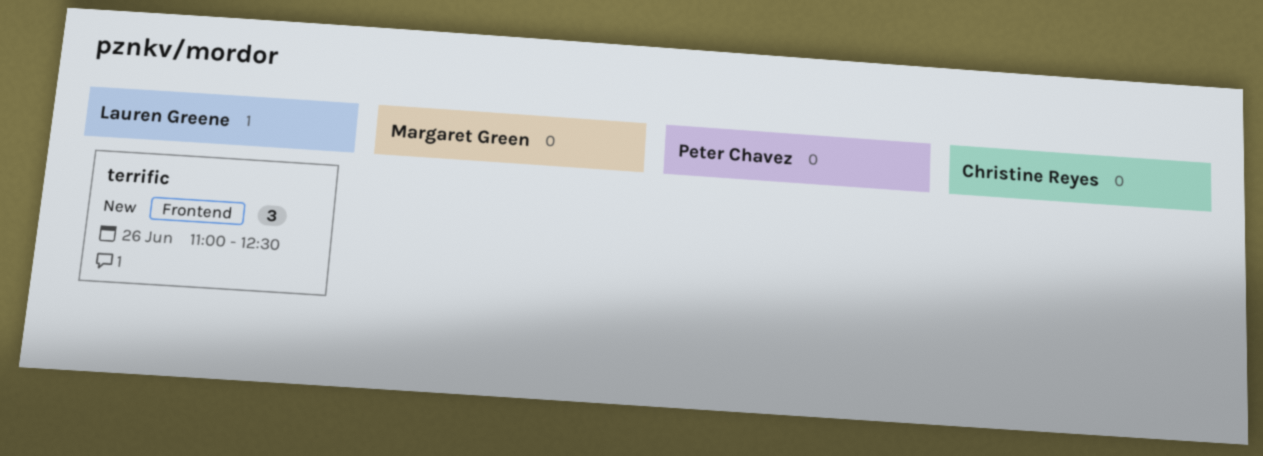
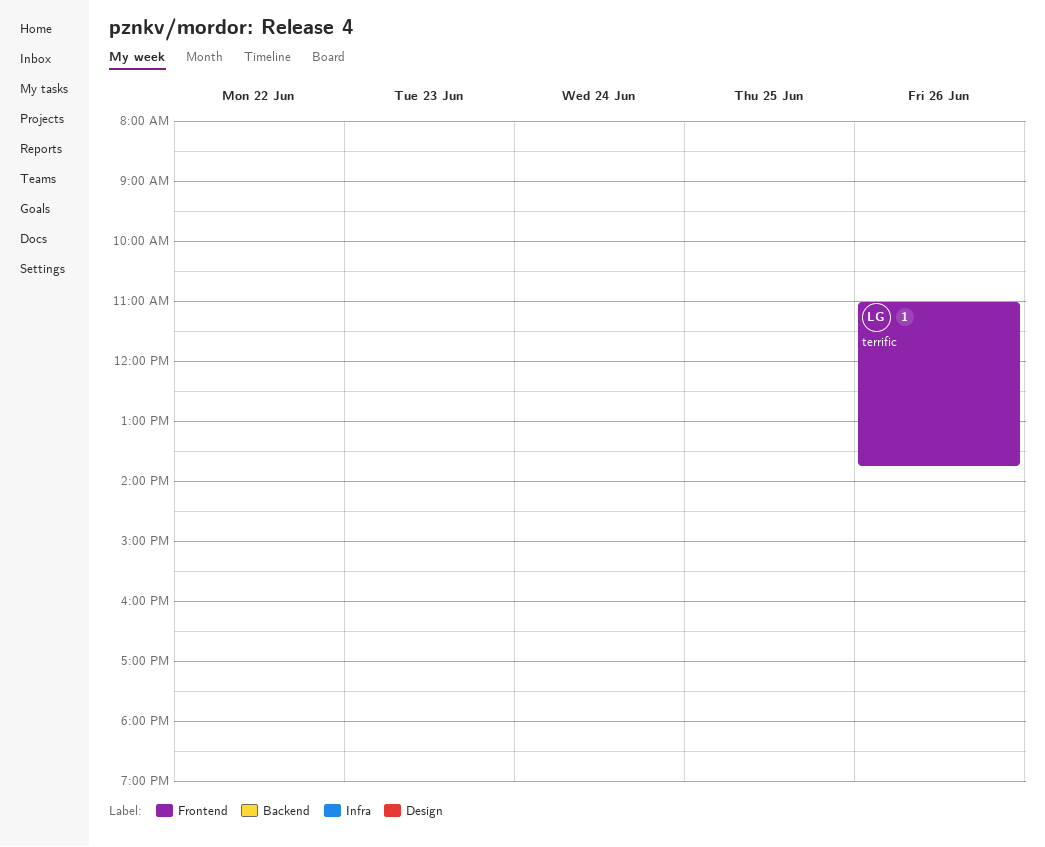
terrific, estimate: 3 -> 1
terrific, ends: 12:30 -> 13:45

